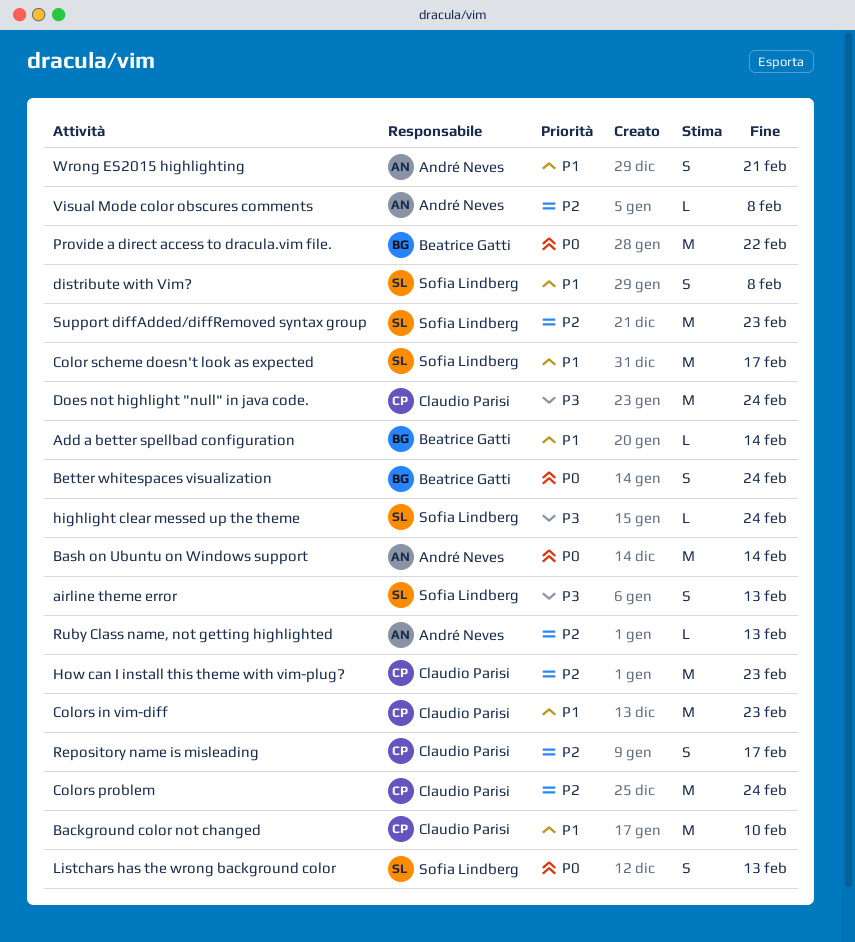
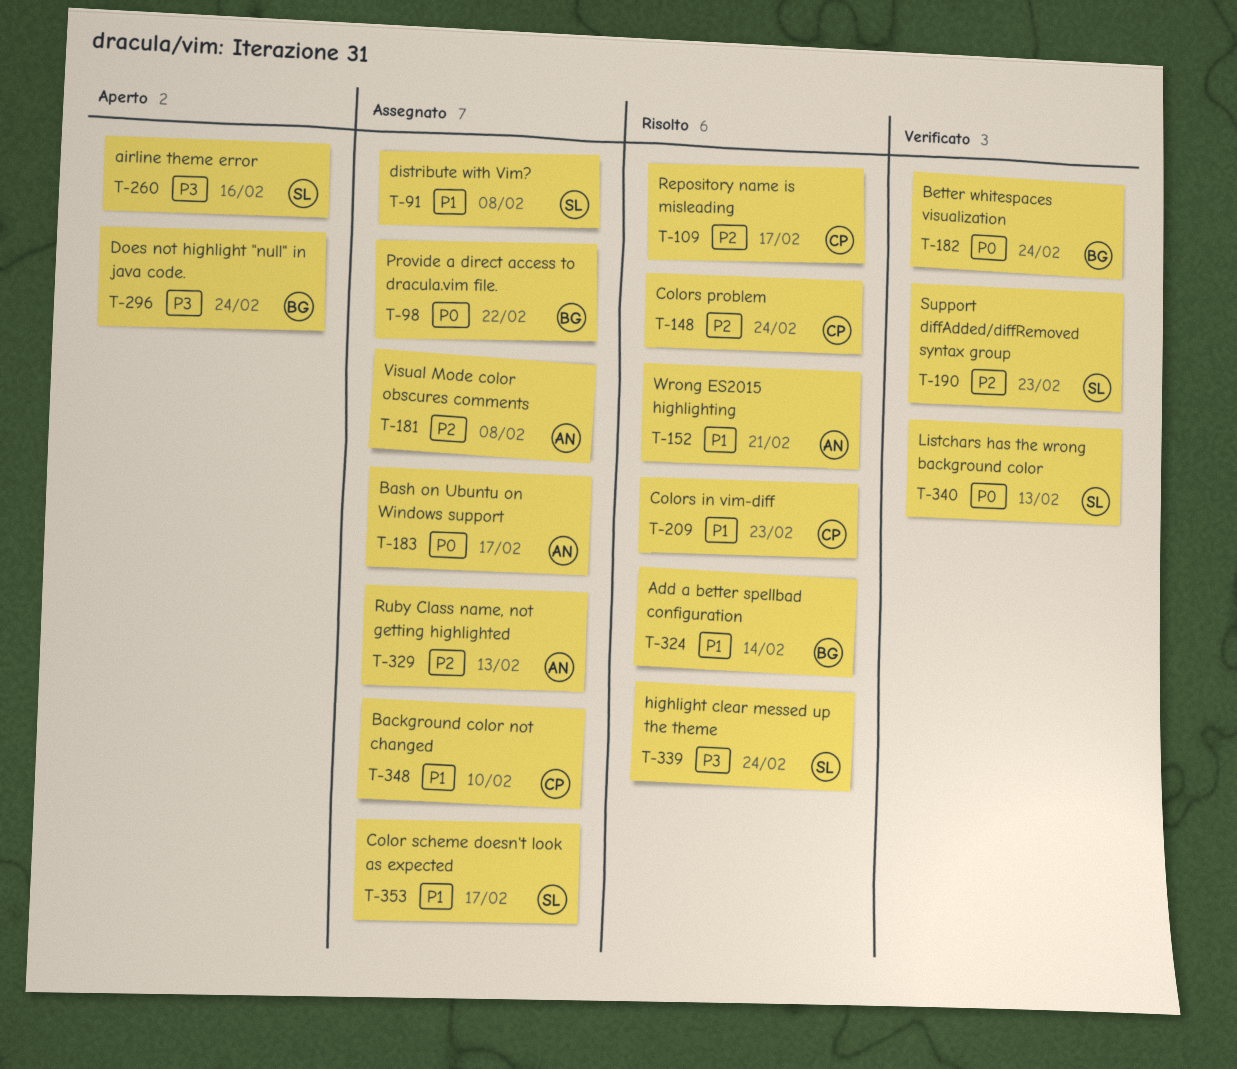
airline theme error, due: Feb 13 -> Feb 16
Bash on Ubuntu on Windows support, due: Feb 14 -> Feb 17
Does not highlight "null" in java code., owner: Claudio Parisi -> Beatrice Gatti
How can I install this theme with vim-plug?: present -> none

